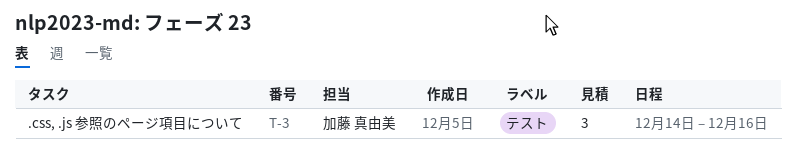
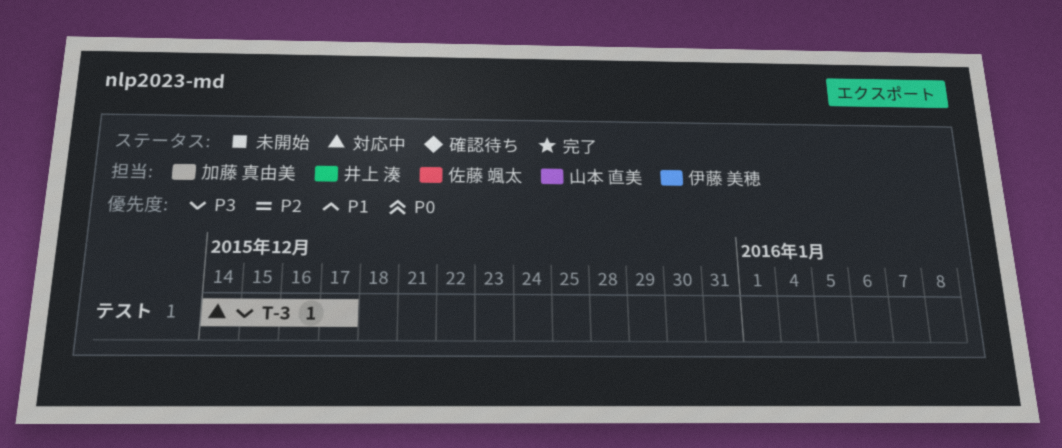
T-3, estimate: 3 -> 1
T-3, due: Dec 16 -> Dec 17

